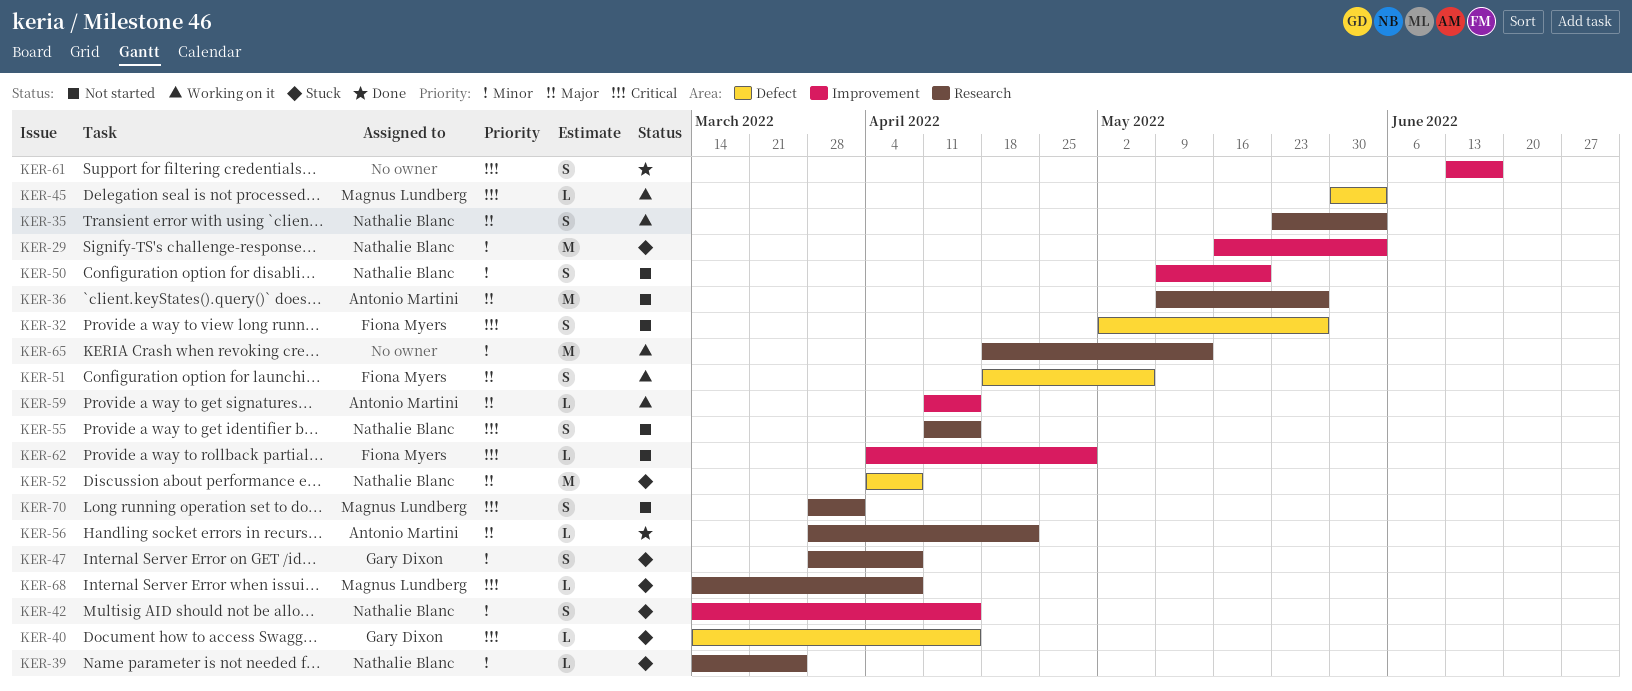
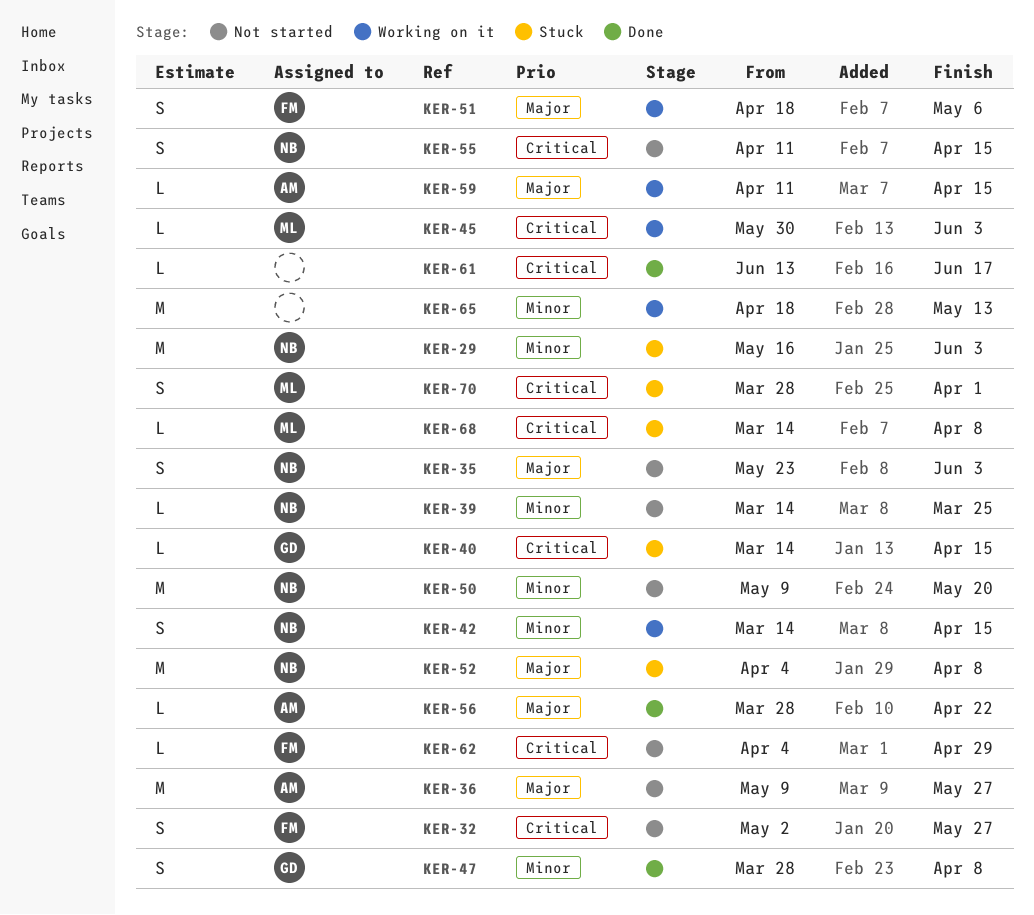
KER-35, status: Working on it -> Not started
KER-39, status: Stuck -> Not started
KER-42, status: Stuck -> Working on it
KER-47, status: Stuck -> Done
KER-50, estimate: S -> M
KER-61, estimate: S -> L
KER-70, status: Not started -> Stuck

